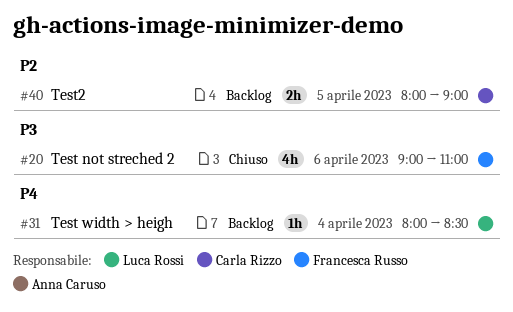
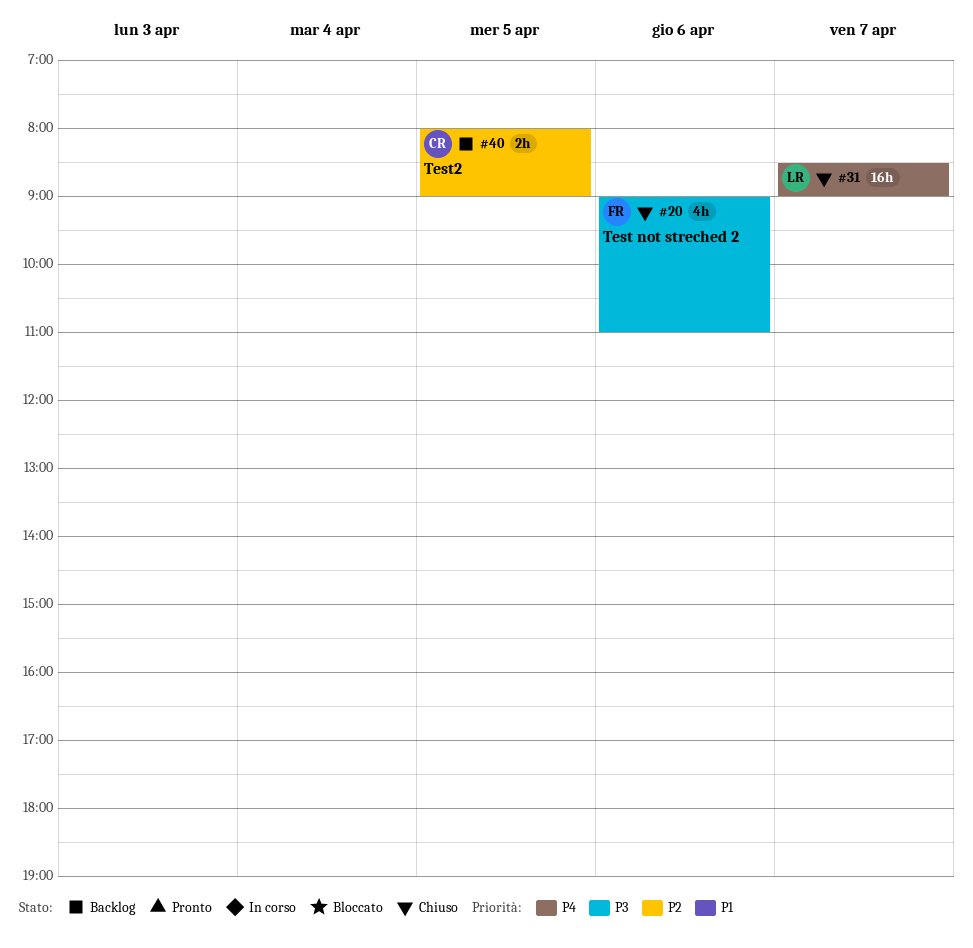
#31, status: Backlog -> Chiuso
#31, estimate: 1h -> 16h
#31, day: Apr 4 -> Apr 7
#31, begins: 08:00 -> 08:30
#31, ends: 08:30 -> 09:00

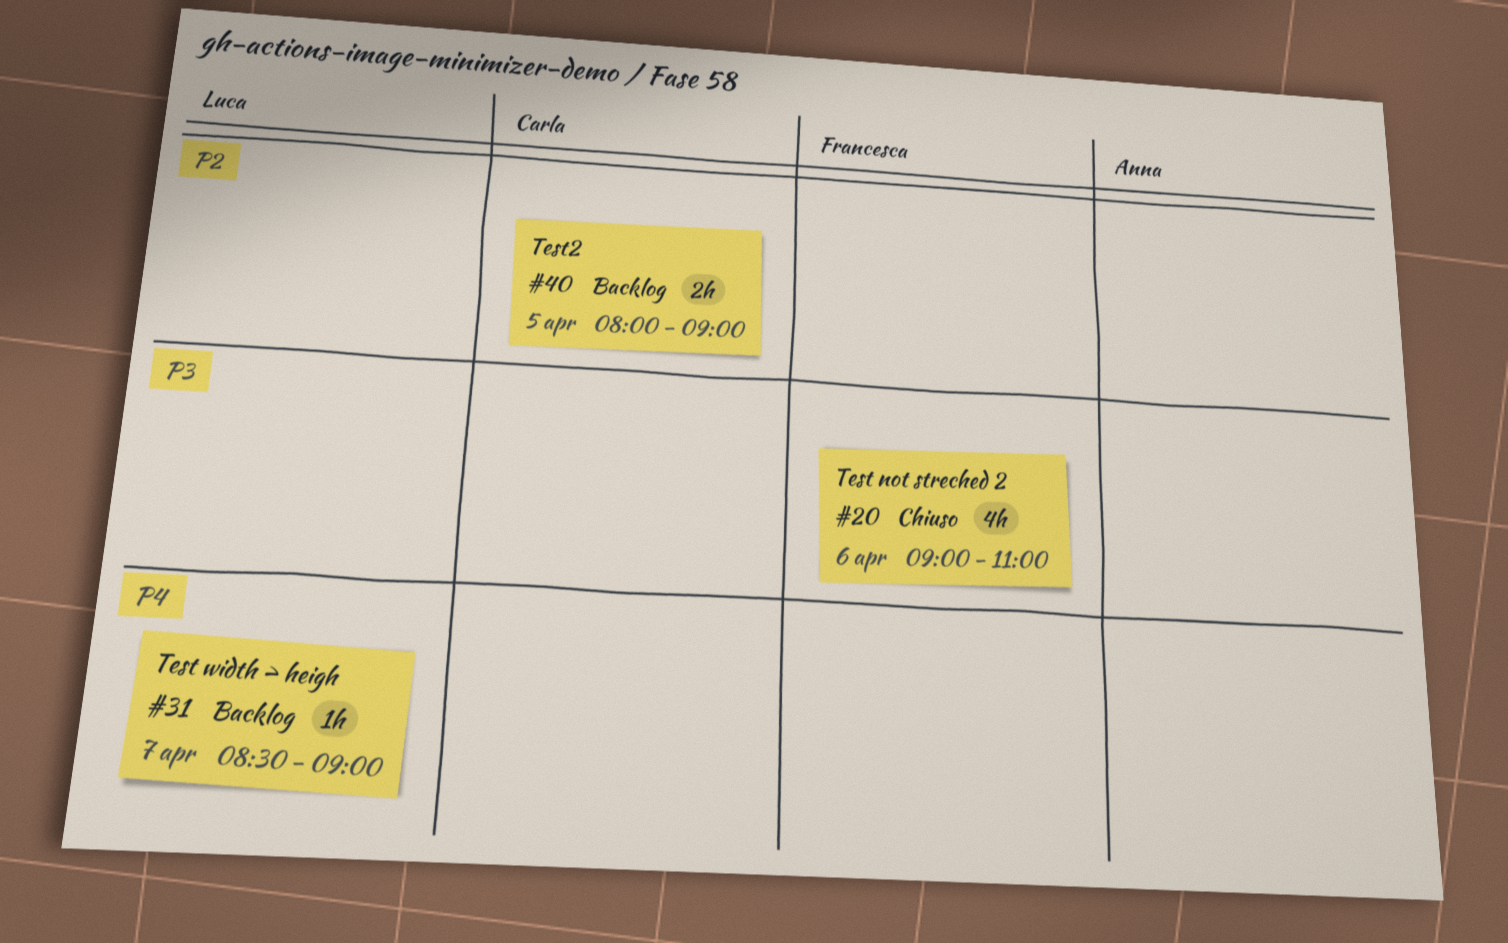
#31, status: Chiuso -> Backlog
#31, estimate: 16h -> 1h

